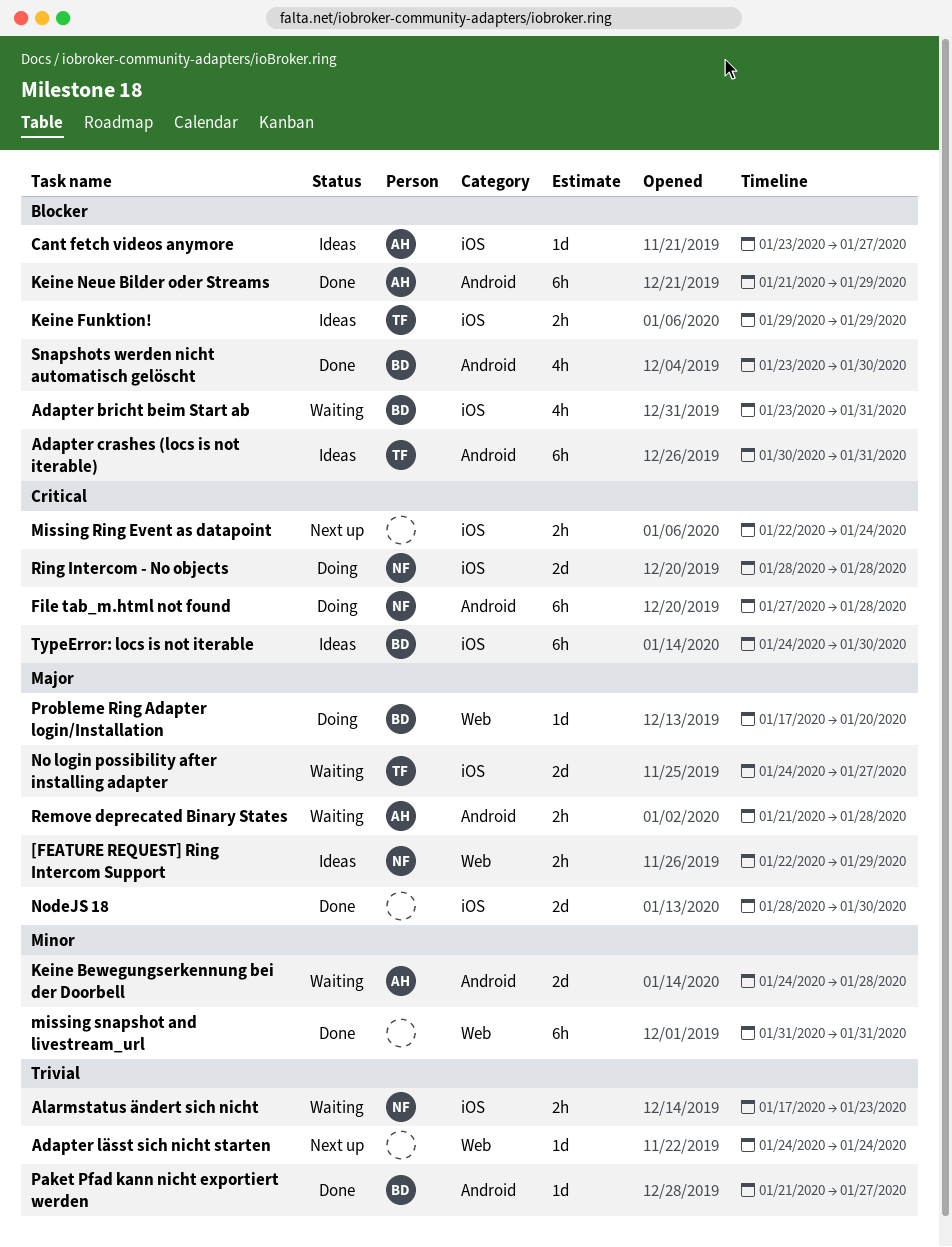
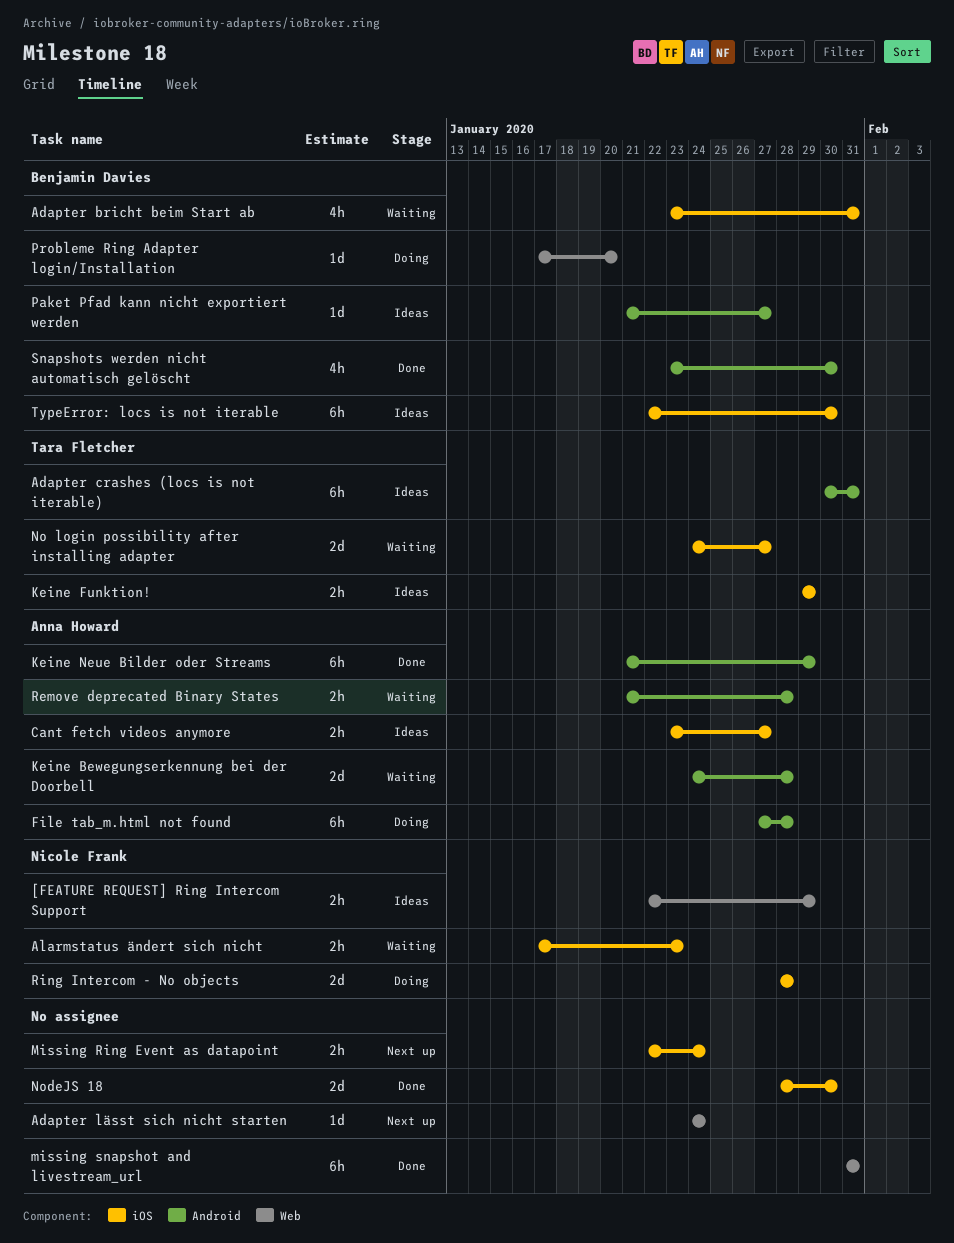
Cant fetch videos anymore, estimate: 1d -> 2h
File tab_m.html not found, owner: Nicole Frank -> Anna Howard
Paket Pfad kann nicht exportiert werden, status: Done -> Ideas
TypeError: locs is not iterable, start: Jan 24 -> Jan 22

